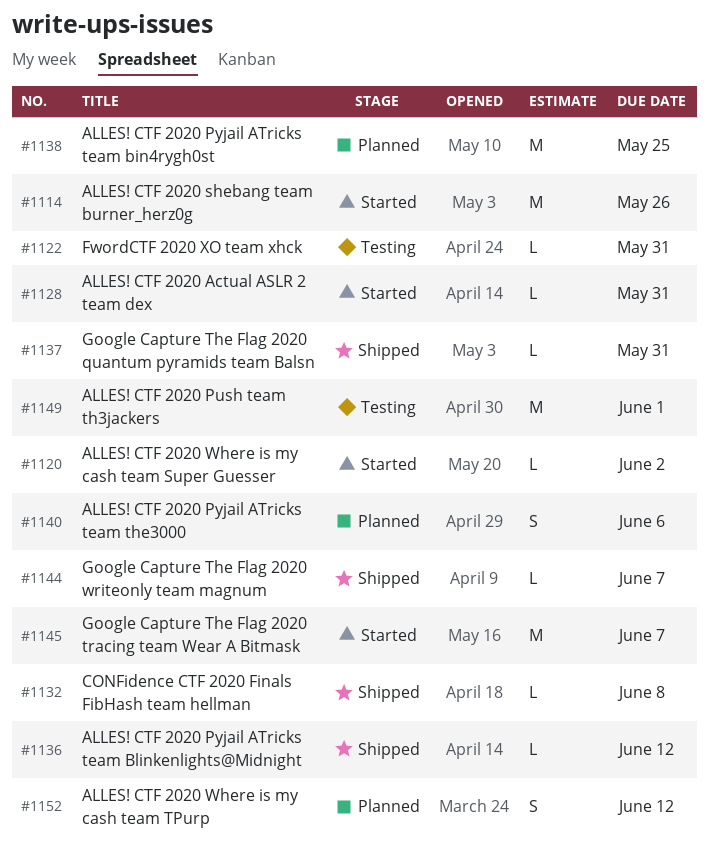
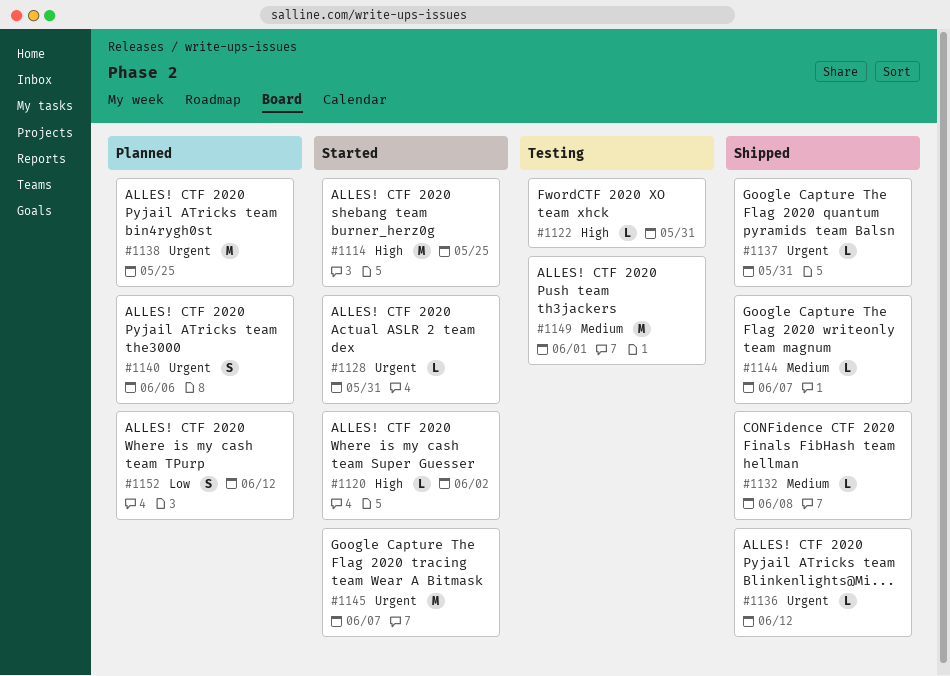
#1114, due: May 26 -> May 25

